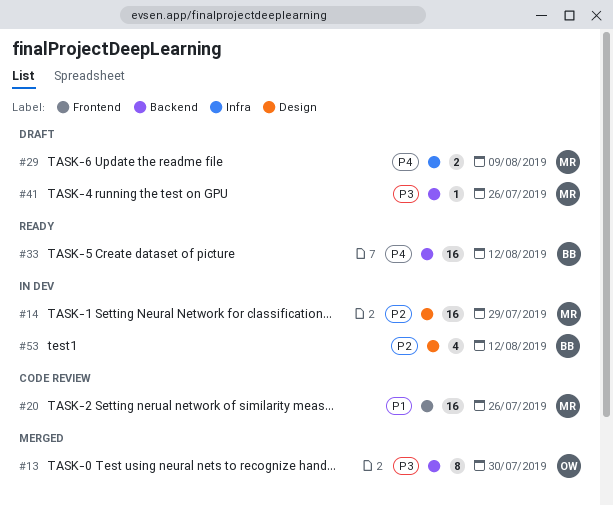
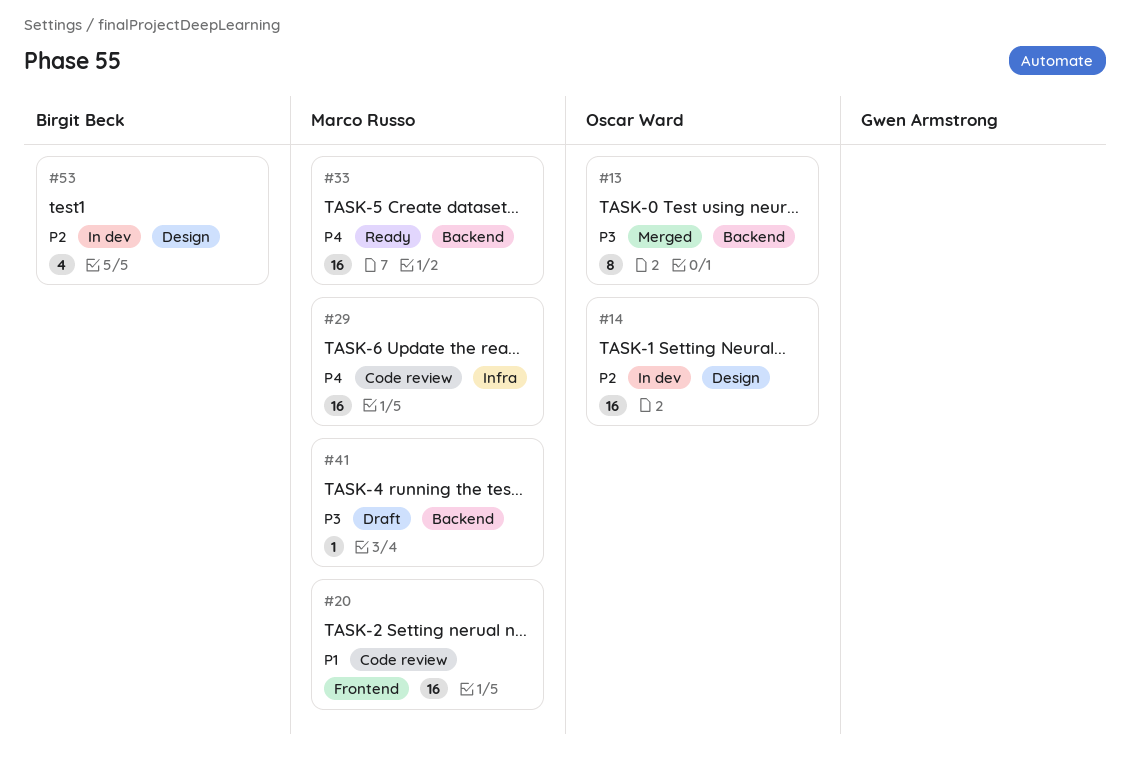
#14, owner: Marco Russo -> Oscar Ward
#29, status: Draft -> Code review
#29, estimate: 2 -> 16
#33, owner: Birgit Beck -> Marco Russo

